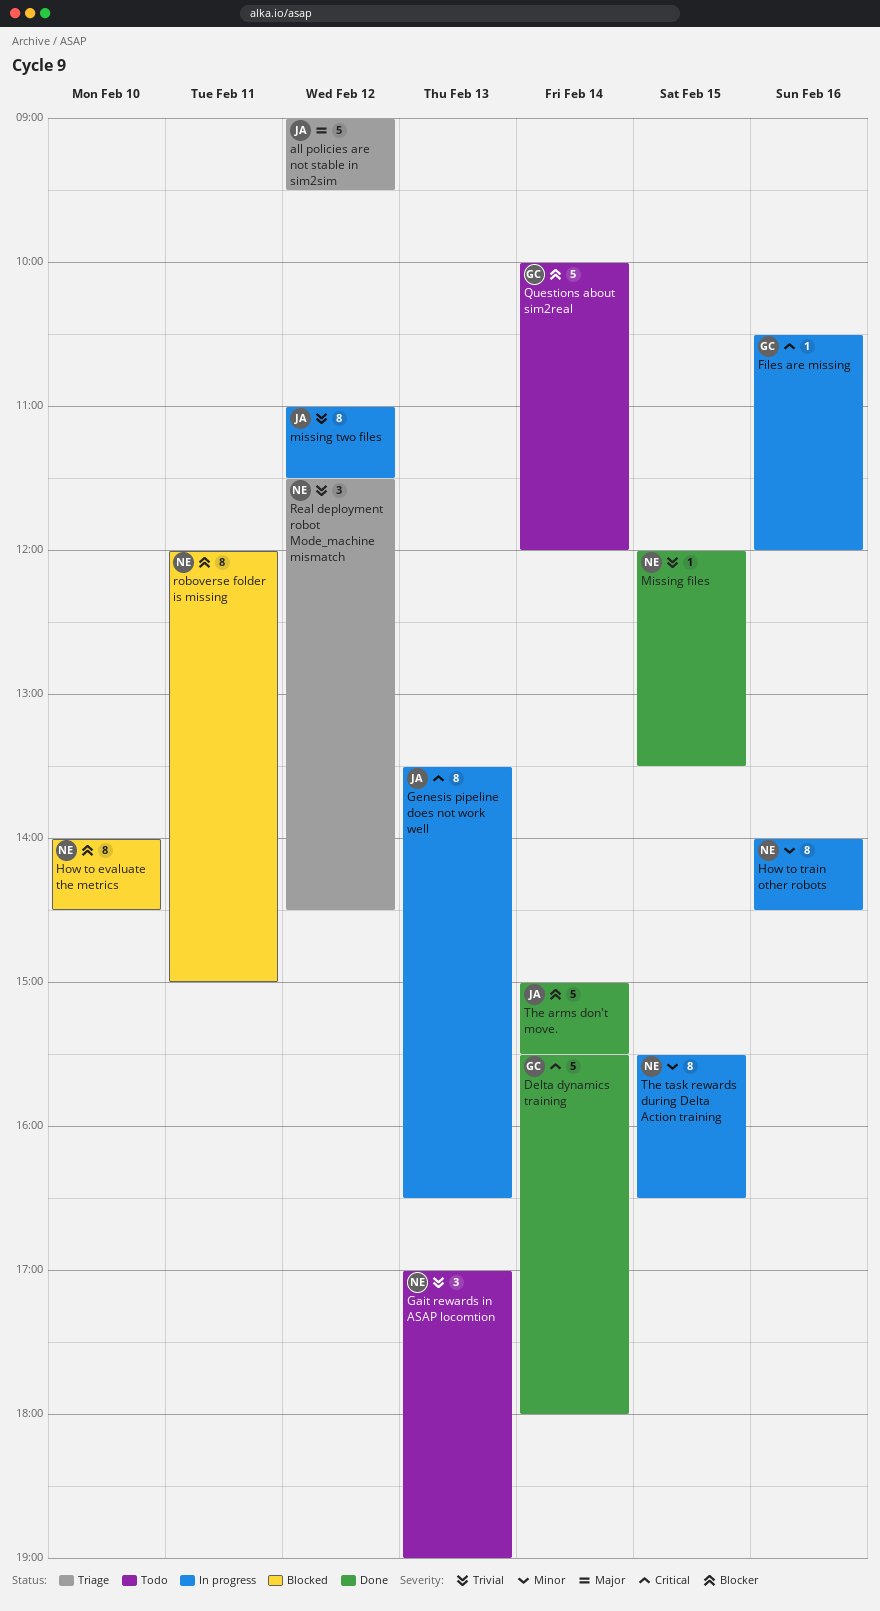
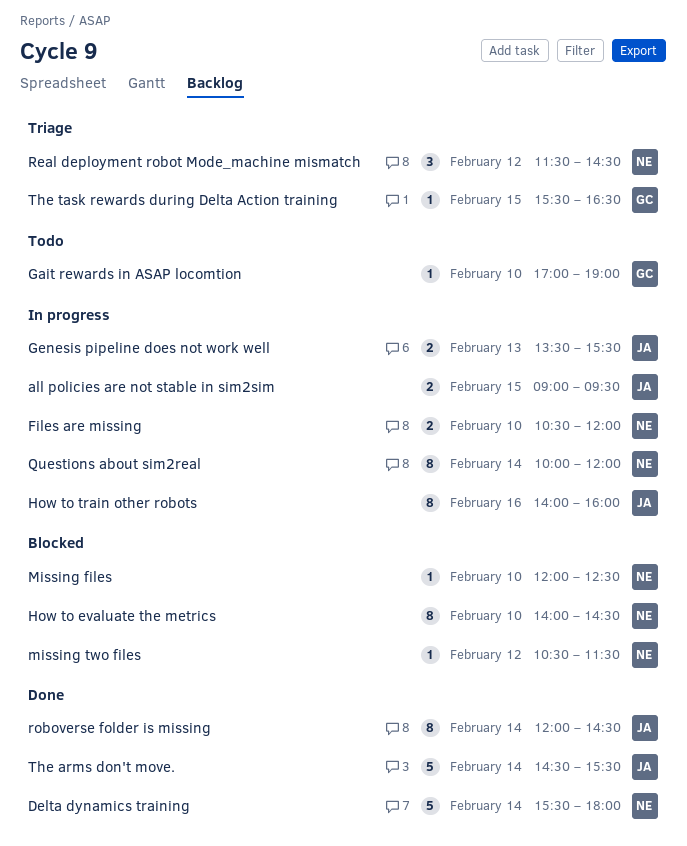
all policies are not stable in sim2sim, status: Triage -> In progress
all policies are not stable in sim2sim, estimate: 5 -> 2
all policies are not stable in sim2sim, day: Feb 12 -> Feb 15
Delta dynamics training, owner: GC -> NE
Files are missing, owner: GC -> NE
Files are missing, estimate: 1 -> 2
Files are missing, day: Feb 16 -> Feb 10
Gait rewards in ASAP locomtion, owner: NE -> GC
Gait rewards in ASAP locomtion, estimate: 3 -> 1
Gait rewards in ASAP locomtion, day: Feb 13 -> Feb 10
Genesis pipeline does not work well, estimate: 8 -> 2
Genesis pipeline does not work well, ends: 16:30 -> 15:30
How to train other robots, owner: NE -> JA
How to train other robots, ends: 14:30 -> 16:00
Missing files, status: Done -> Blocked
Missing files, day: Feb 15 -> Feb 10
Missing files, ends: 13:30 -> 12:30
missing two files, status: In progress -> Blocked
missing two files, owner: JA -> NE
missing two files, estimate: 8 -> 1
missing two files, begins: 11:00 -> 10:30
Questions about sim2real, status: Todo -> In progress
Questions about sim2real, owner: GC -> NE
Questions about sim2real, estimate: 5 -> 8
roboverse folder is missing, status: Blocked -> Done
roboverse folder is missing, owner: NE -> JA
roboverse folder is missing, day: Feb 11 -> Feb 14
roboverse folder is missing, ends: 15:00 -> 14:30
The arms don't move., begins: 15:00 -> 14:30
The task rewards during Delta Action training, status: In progress -> Triage
The task rewards during Delta Action training, owner: NE -> GC
The task rewards during Delta Action training, estimate: 8 -> 1

